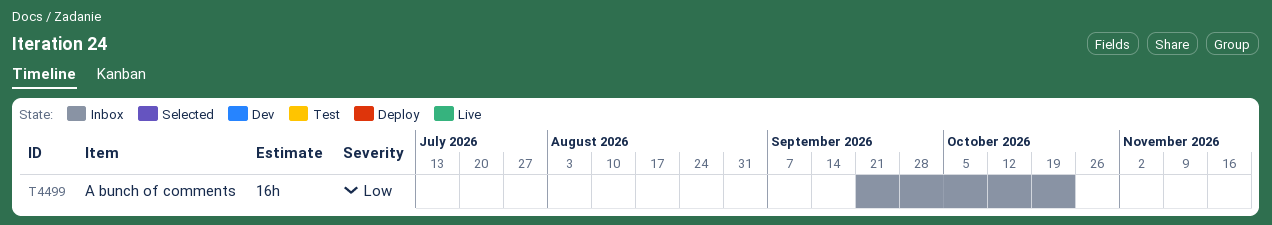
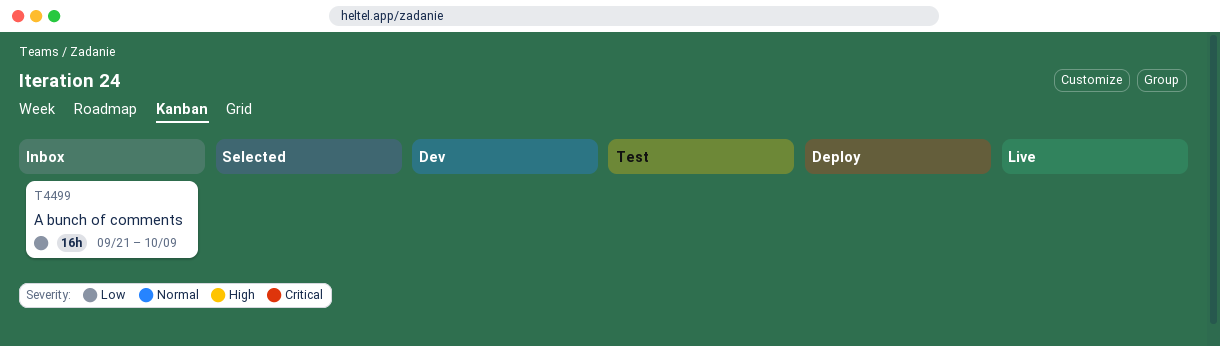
T4499, due: Oct 23 -> Oct 9

